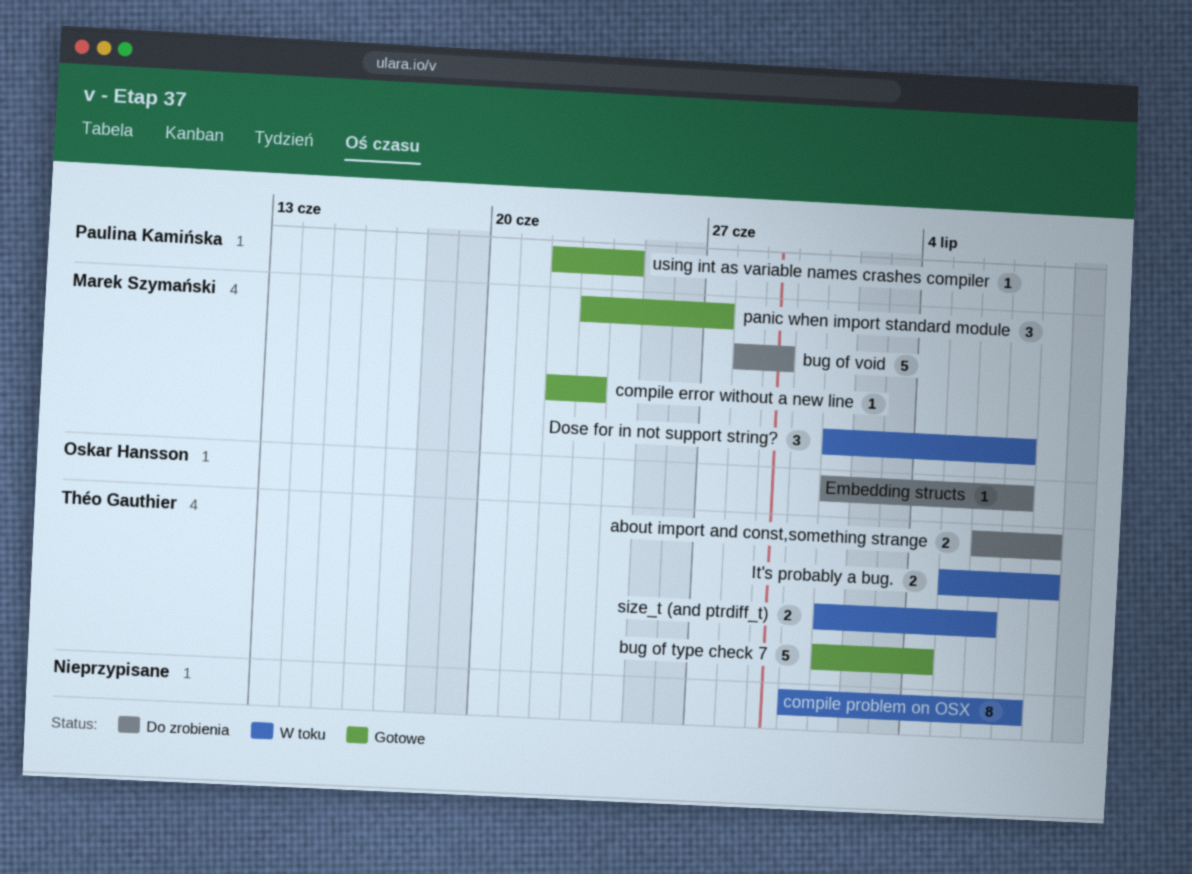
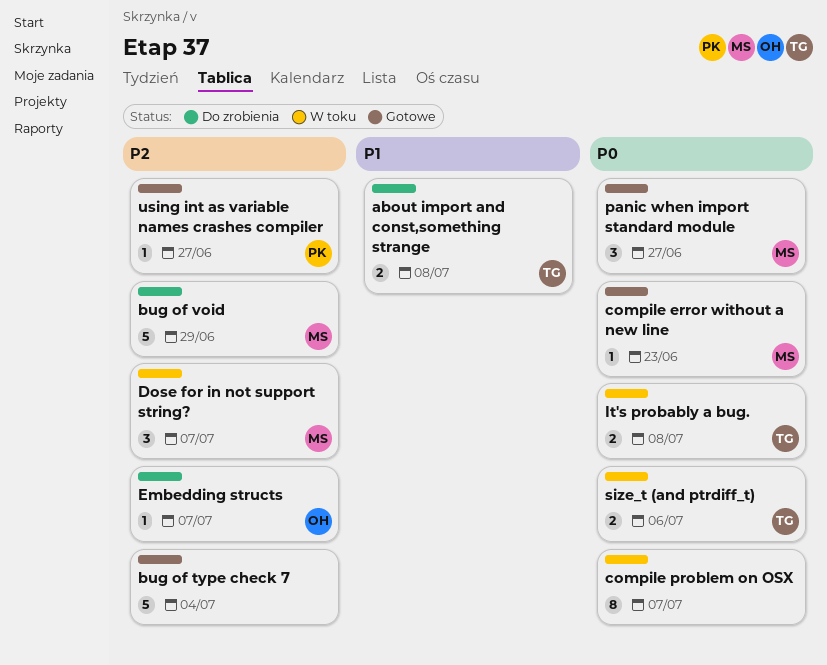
bug of type check 7, owner: Théo Gauthier -> none
using int as variable names crashes compiler, due: Jun 24 -> Jun 27

